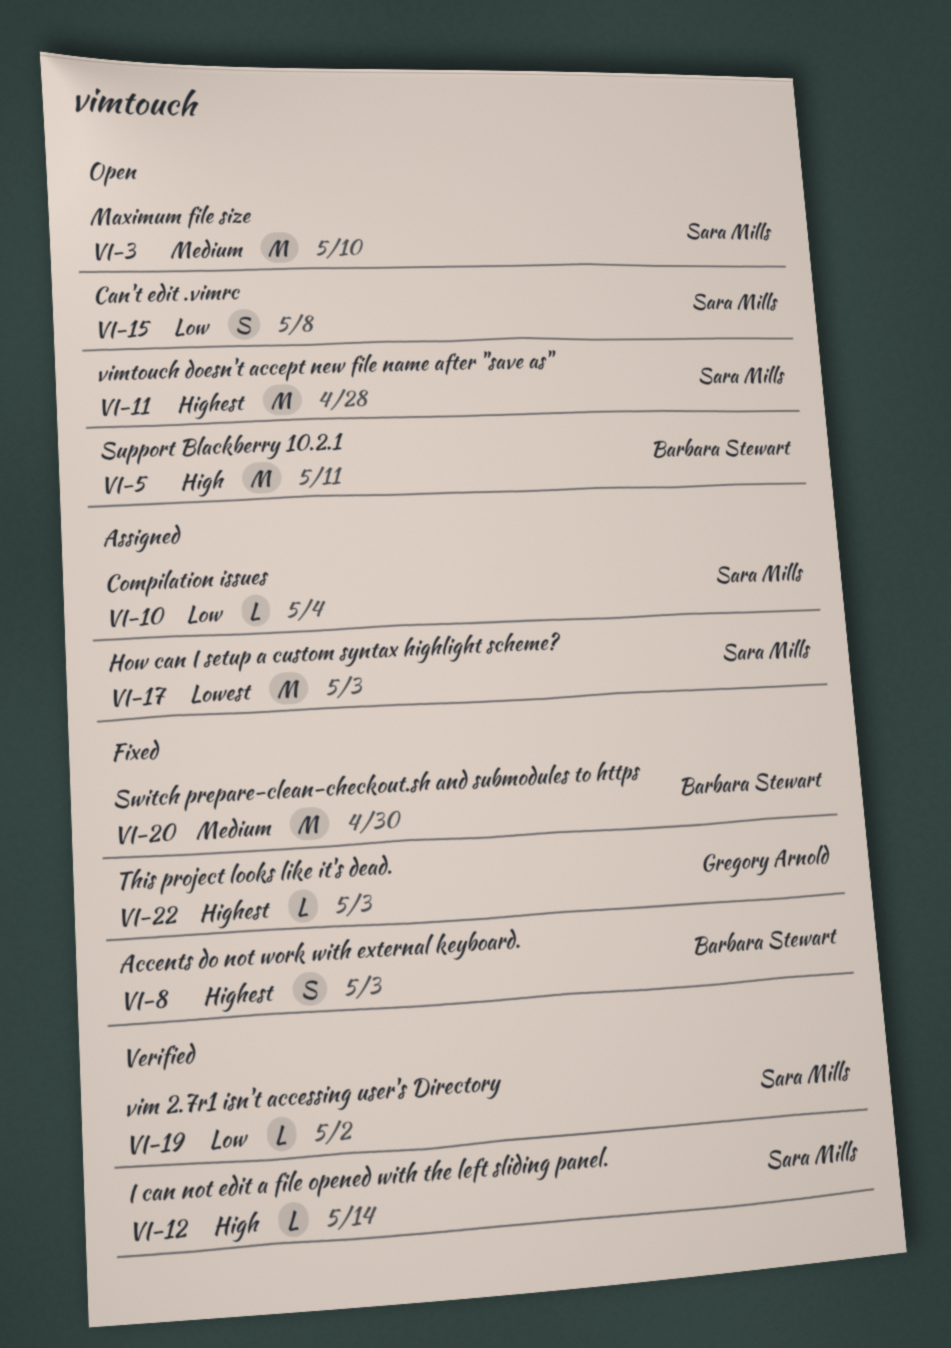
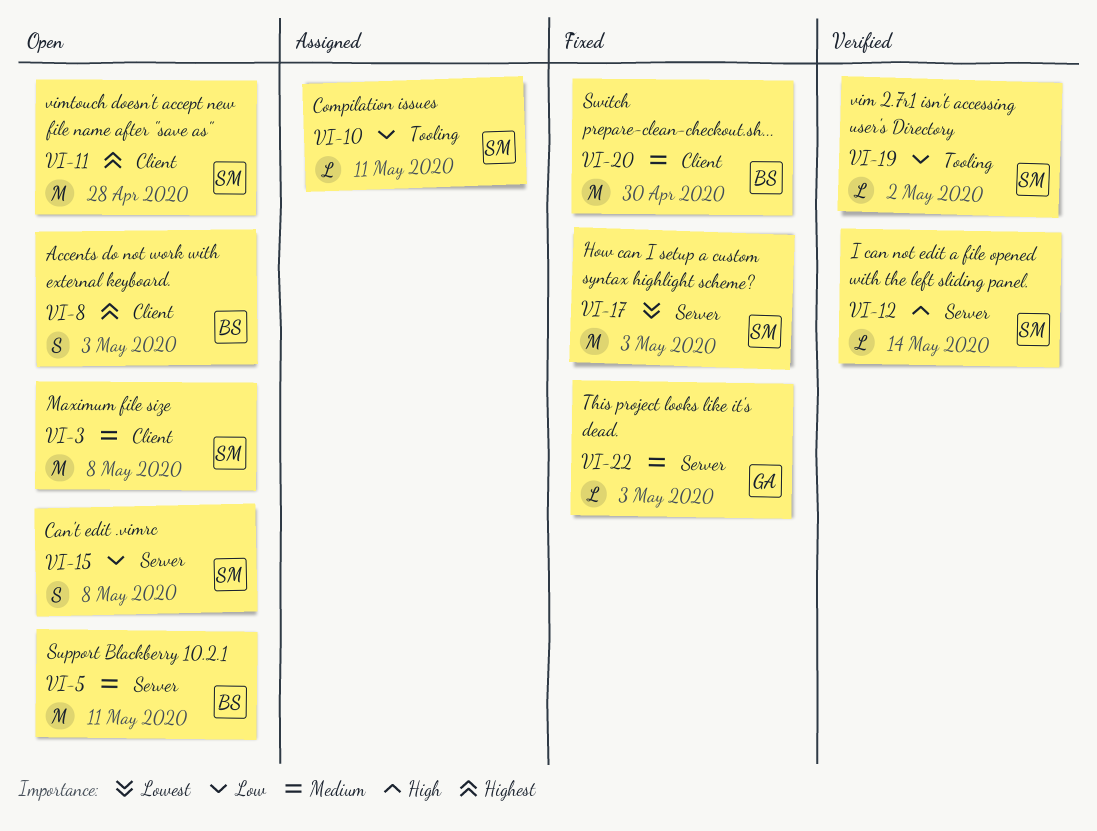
VI-3, due: May 10 -> May 8
VI-5, priority: High -> Medium
VI-8, status: Fixed -> Open
VI-10, due: May 4 -> May 11
VI-17, status: Assigned -> Fixed
VI-22, priority: Highest -> Medium

